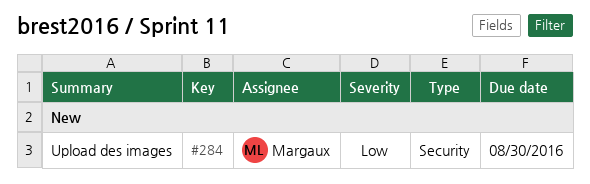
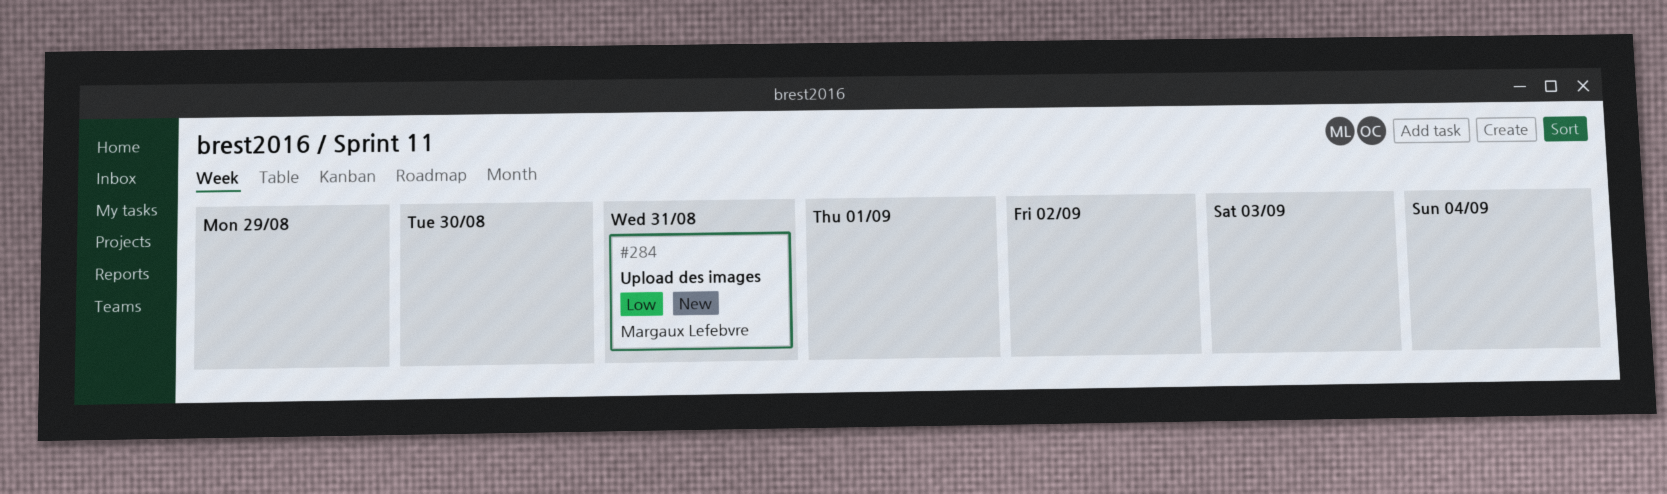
#284, due: Aug 30 -> Aug 31

